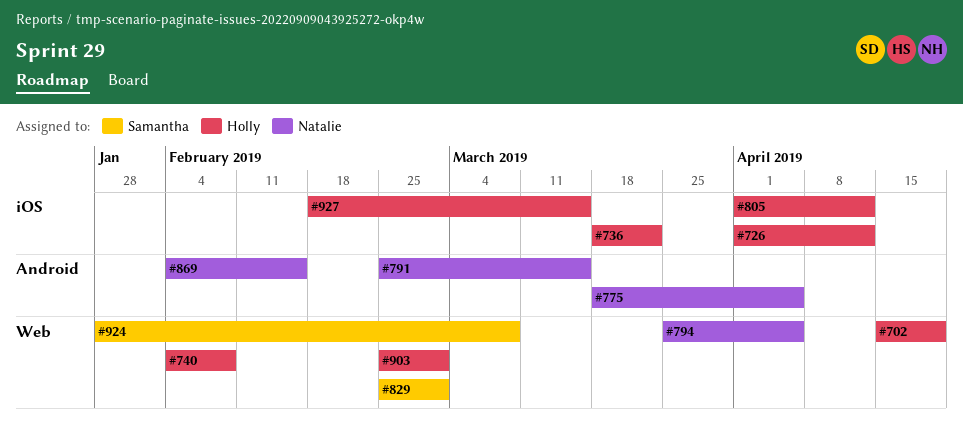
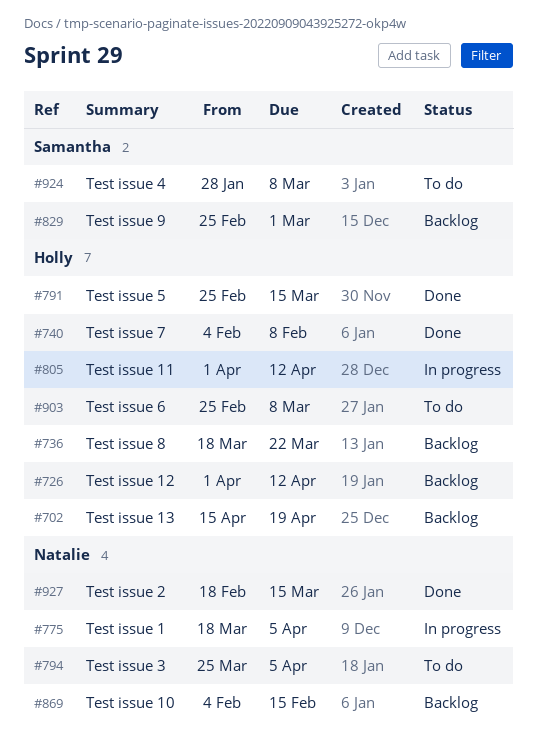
#791, owner: Natalie -> Holly
#903, due: Mar 1 -> Mar 8
#927, owner: Holly -> Natalie

